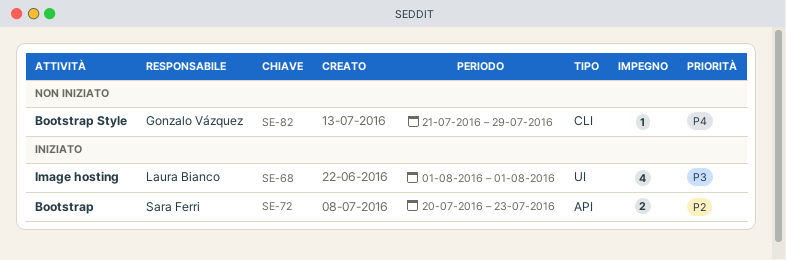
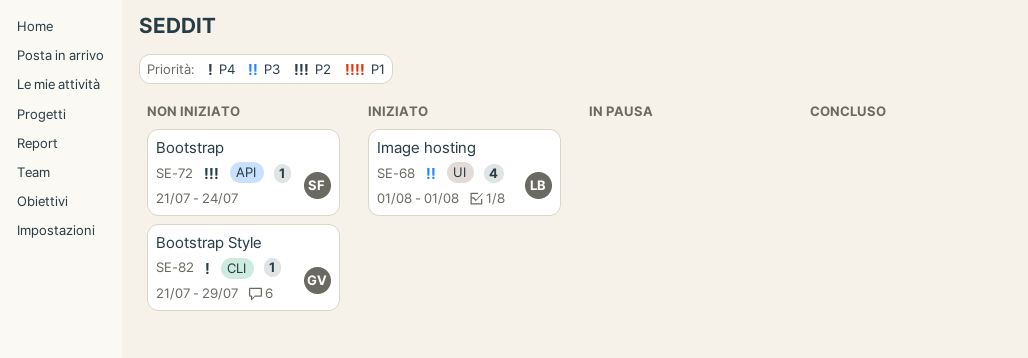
SE-72, status: Iniziato -> Non iniziato
SE-72, estimate: 2 -> 1
SE-72, start: Jul 20 -> Jul 21
SE-72, due: Jul 23 -> Jul 24

